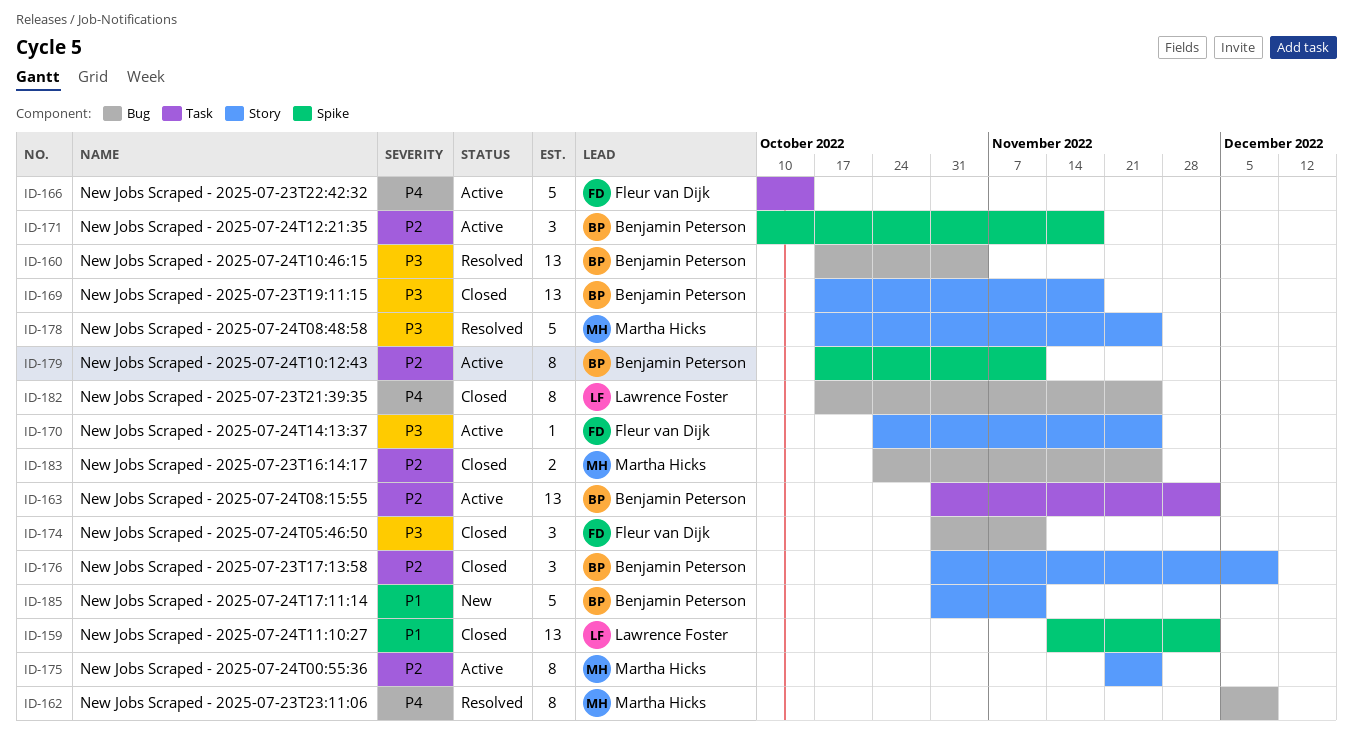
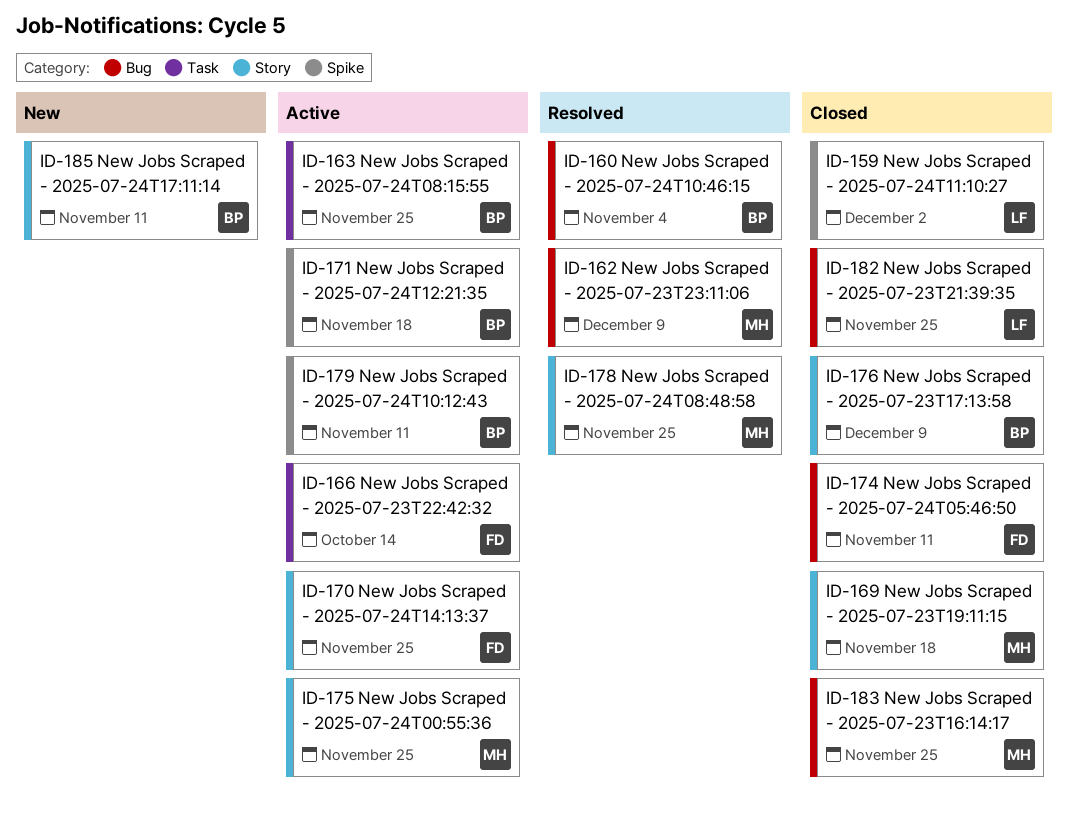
ID-163, due: Dec 2 -> Nov 25
ID-169, owner: Benjamin Peterson -> Martha Hicks

